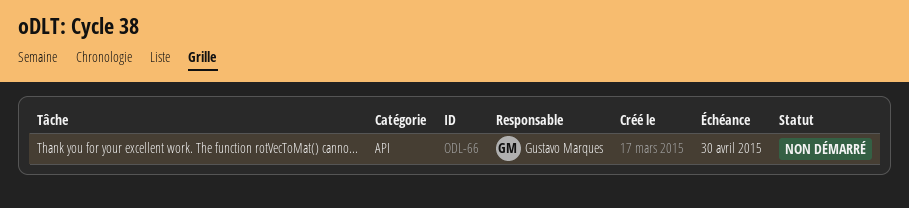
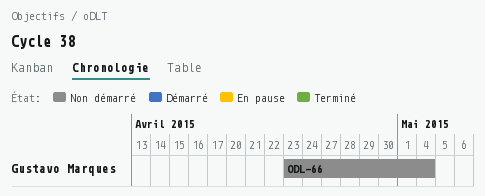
ODL-66, due: Apr 30 -> May 4

